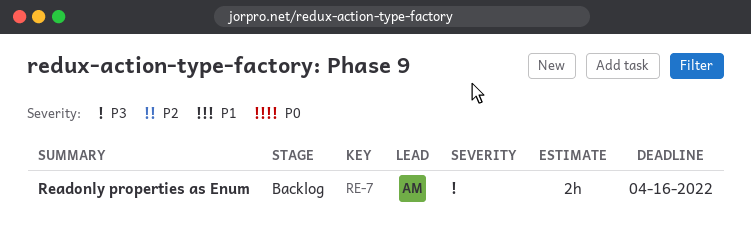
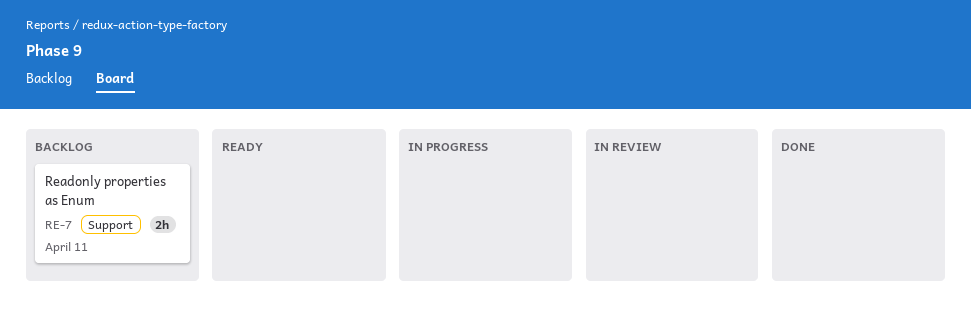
RE-7, due: Apr 16 -> Apr 11

